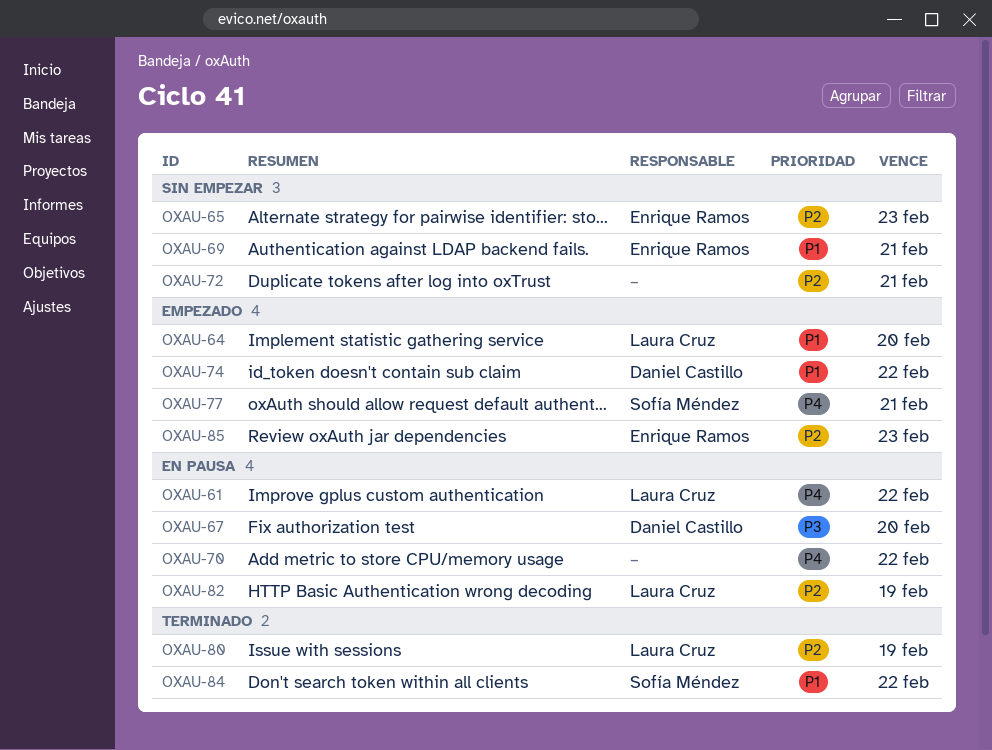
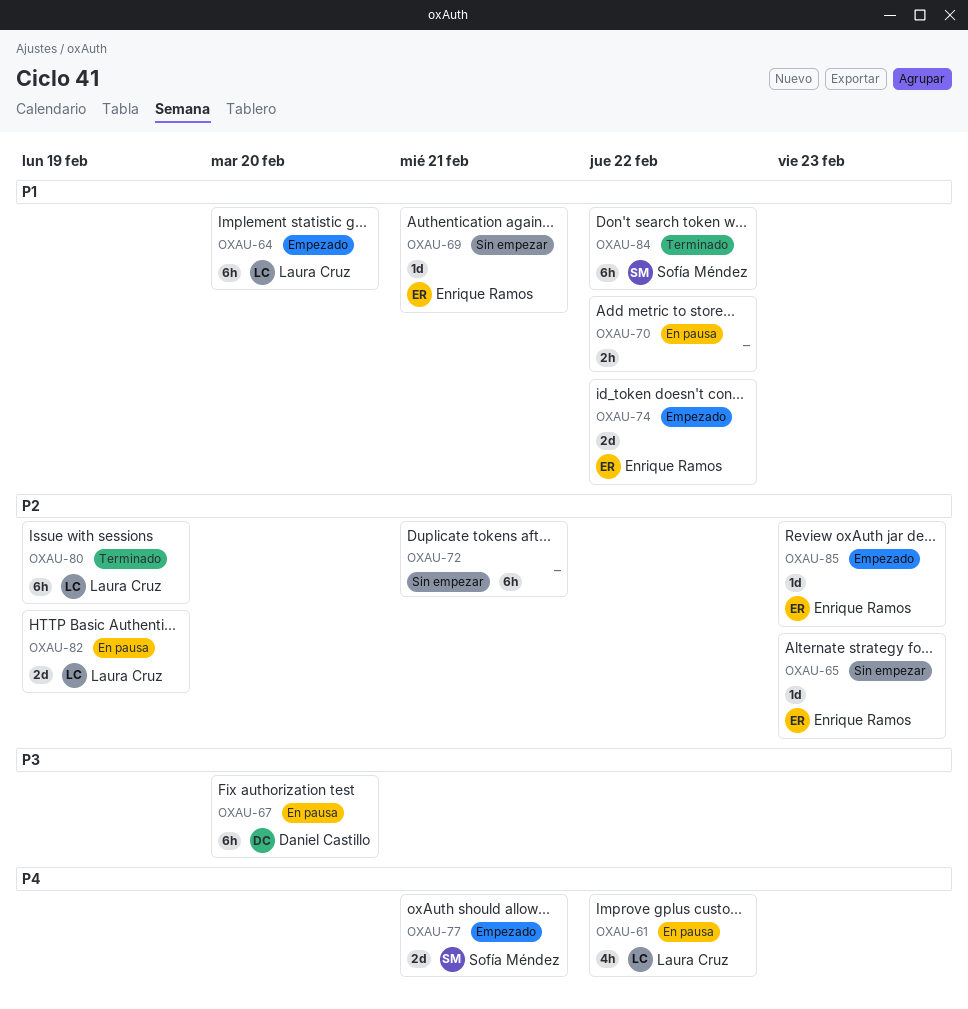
OXAU-70, priority: P4 -> P1
OXAU-74, owner: Daniel Castillo -> Enrique Ramos

